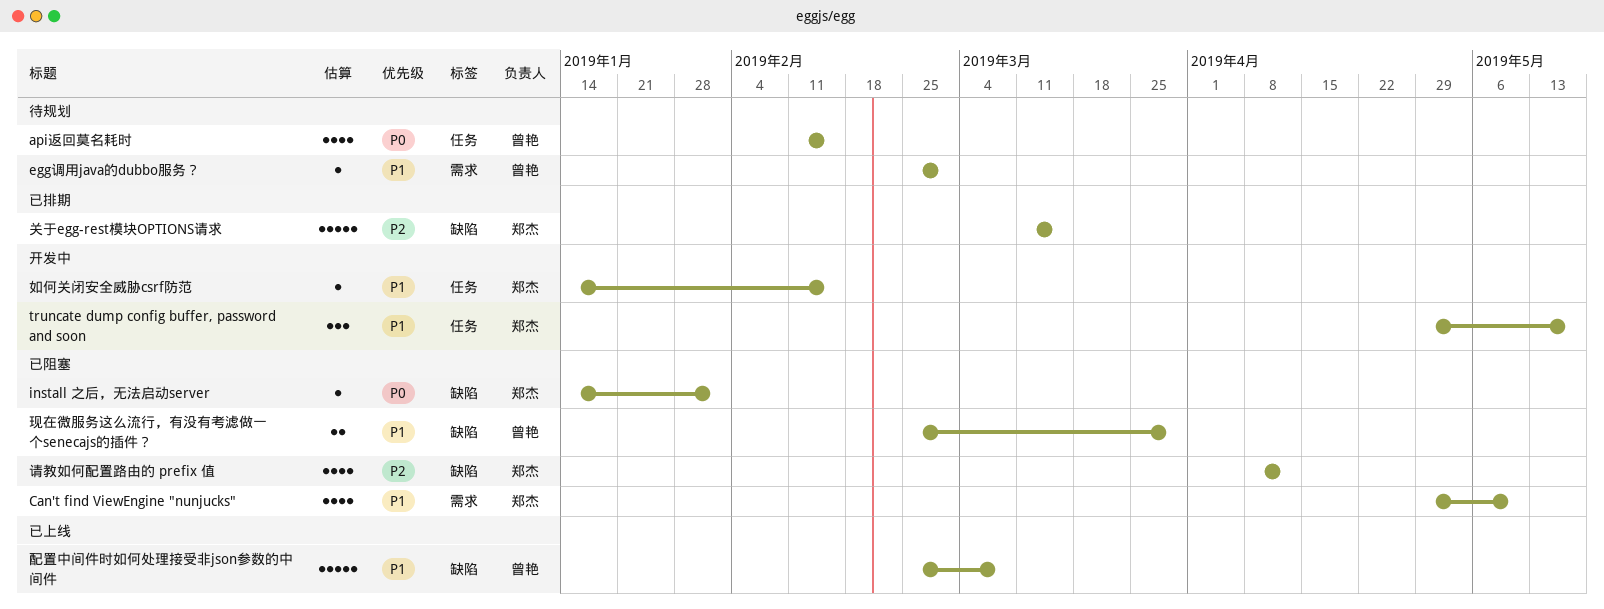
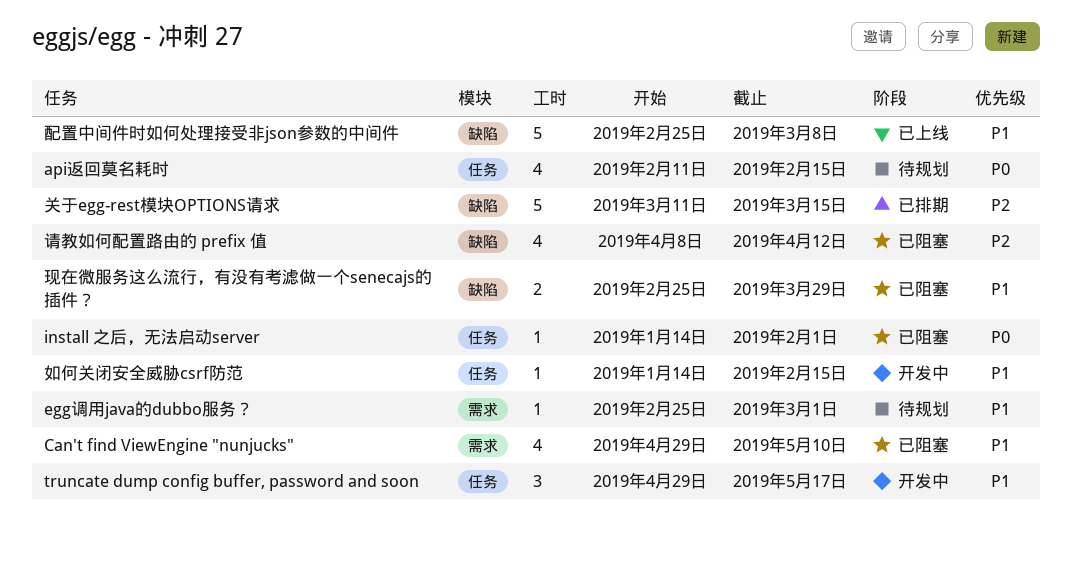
install 之后，无法启动server, label: 缺陷 -> 任务

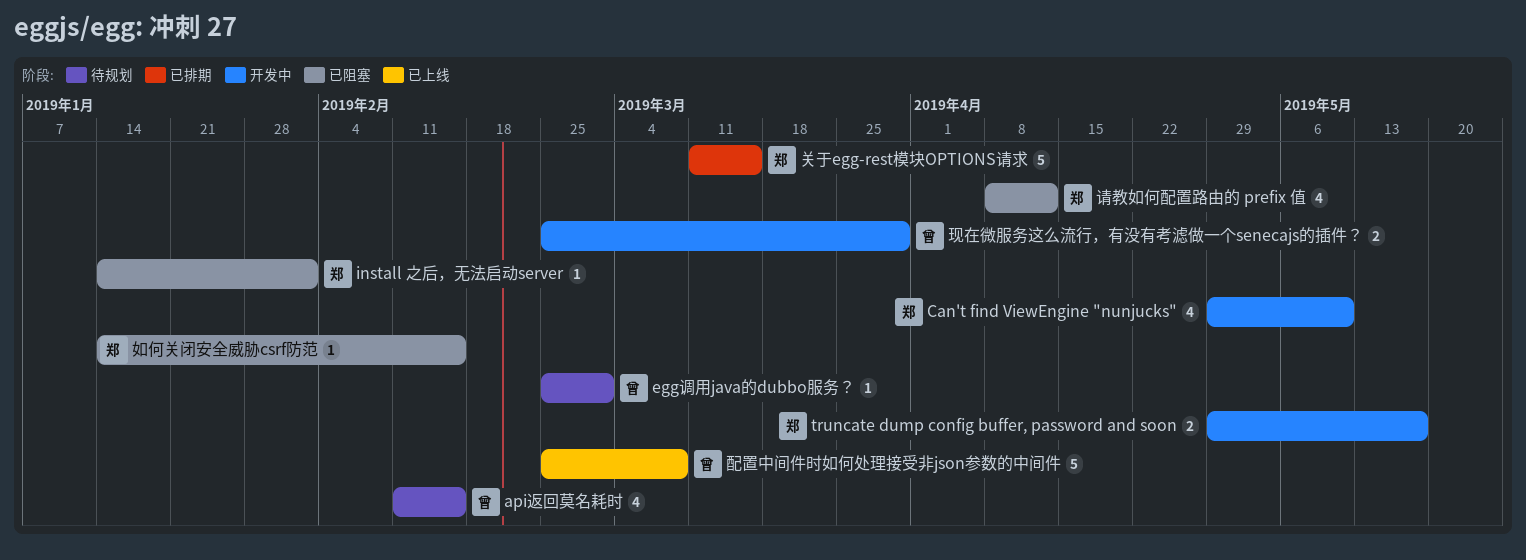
Can't find ViewEngine "nunjucks", status: 已阻塞 -> 开发中
truncate dump config buffer, password and soon, estimate: 3 -> 2
如何关闭安全威胁csrf防范, status: 开发中 -> 已阻塞
现在微服务这么流行，有没有考滤做一个senecajs的插件？, status: 已阻塞 -> 开发中

